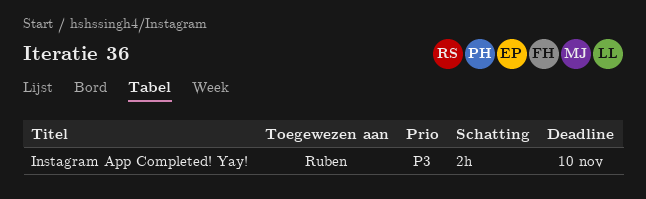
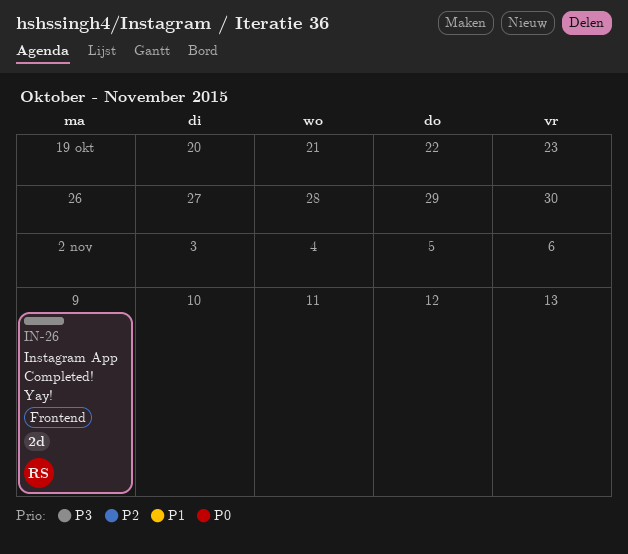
Instagram App Completed! Yay!, estimate: 2h -> 2d
Instagram App Completed! Yay!, due: Nov 10 -> Nov 9

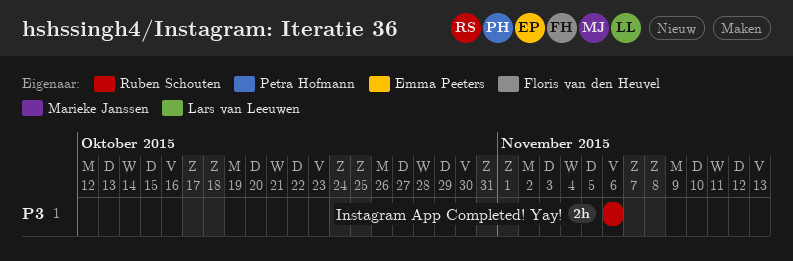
Instagram App Completed! Yay!, estimate: 2d -> 2h
Instagram App Completed! Yay!, due: Nov 9 -> Nov 6

